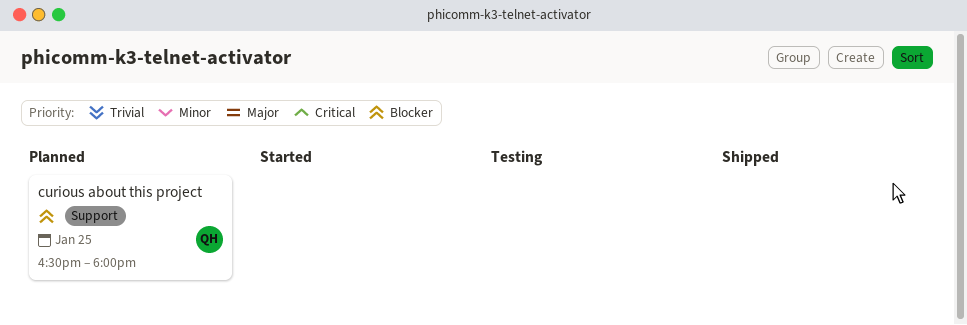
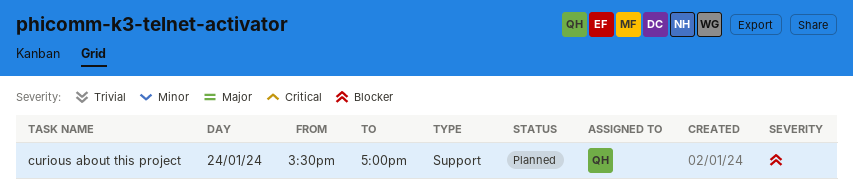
curious about this project, day: Jan 25 -> Jan 24
curious about this project, begins: 16:30 -> 15:30
curious about this project, ends: 18:00 -> 17:00

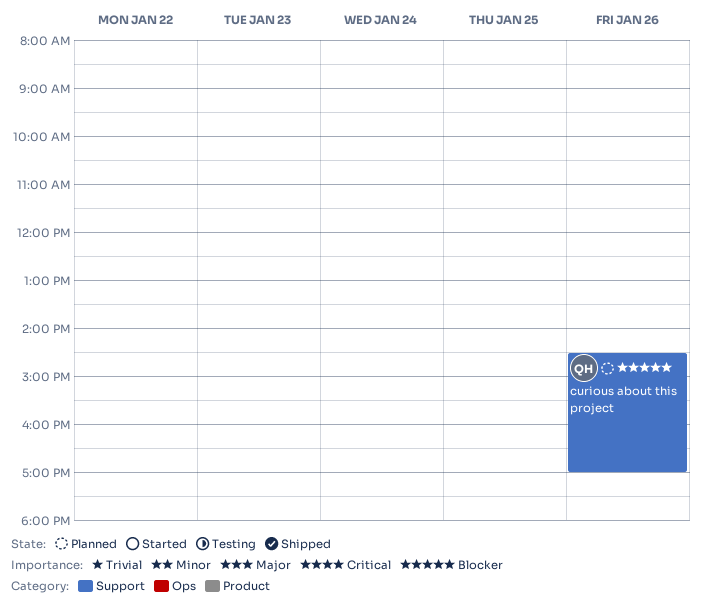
curious about this project, day: Jan 24 -> Jan 26
curious about this project, begins: 15:30 -> 14:30

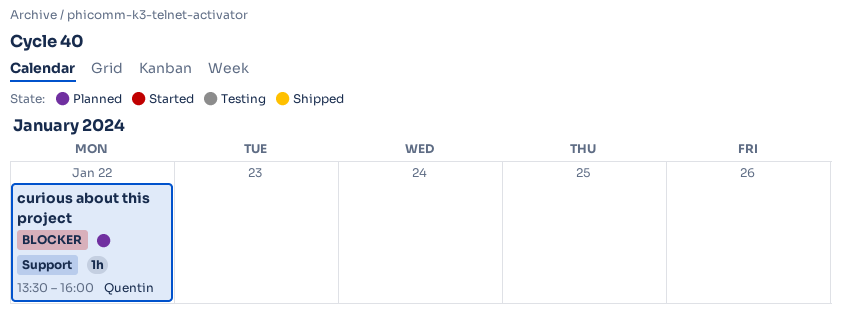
curious about this project, day: Jan 26 -> Jan 22
curious about this project, begins: 14:30 -> 13:30
curious about this project, ends: 17:00 -> 16:00

